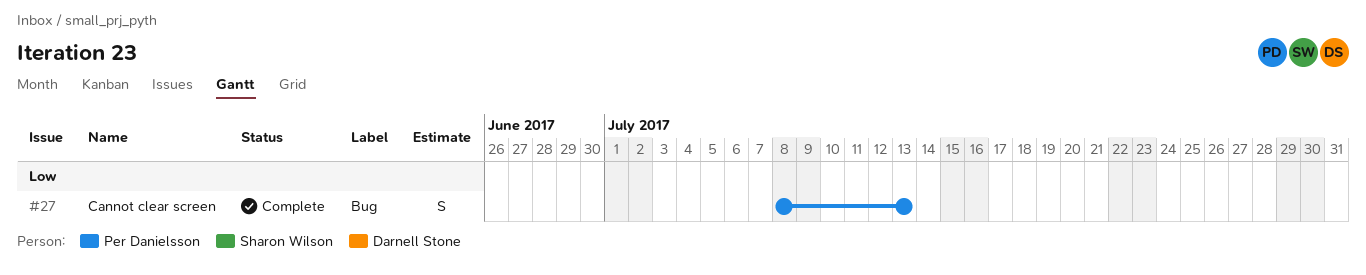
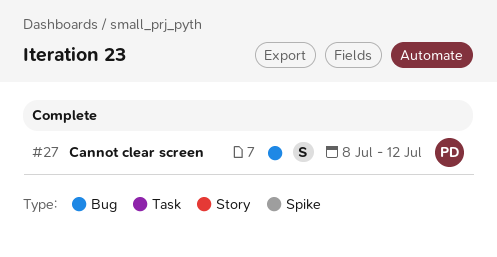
#27, due: Jul 13 -> Jul 12

